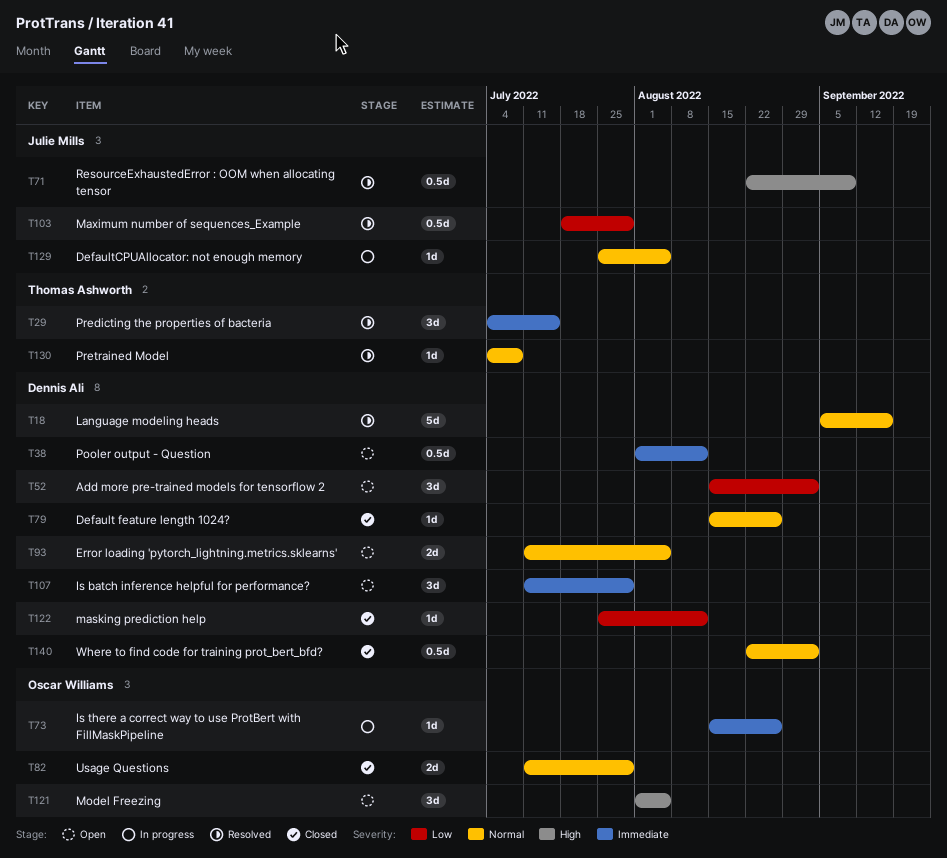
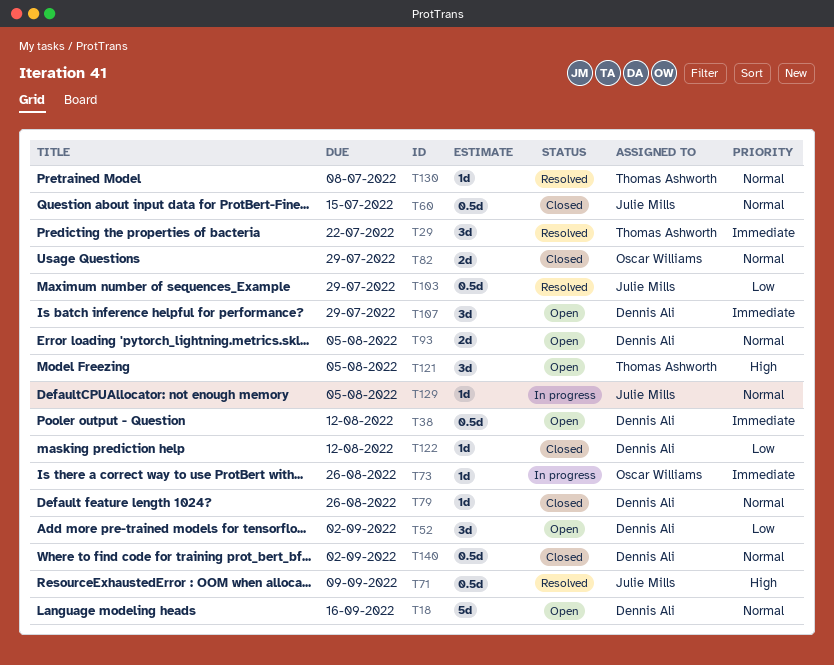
T18, status: Resolved -> Open
T29, due: Jul 15 -> Jul 22
T60: none -> present
T121, owner: Oscar Williams -> Thomas Ashworth

